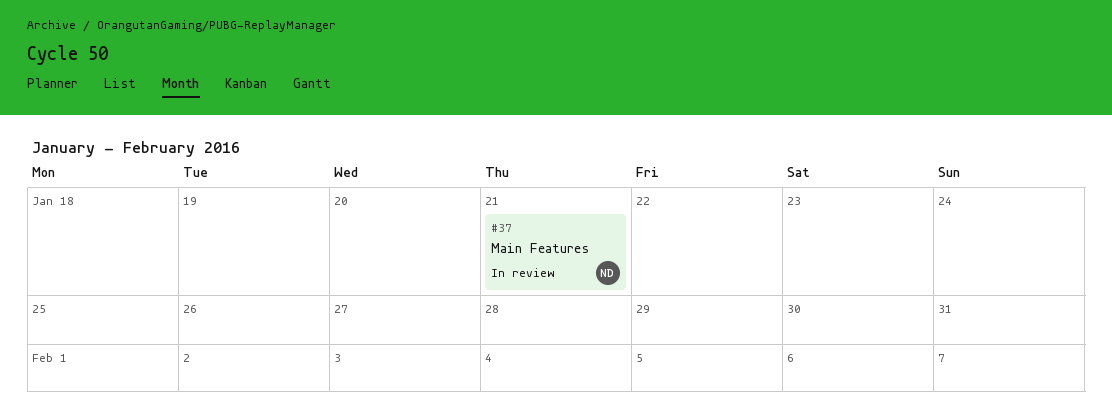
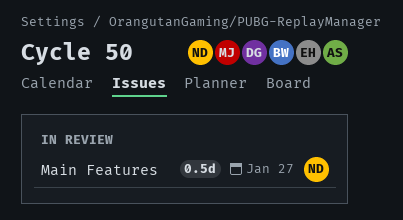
Main Features, due: Jan 21 -> Jan 27

